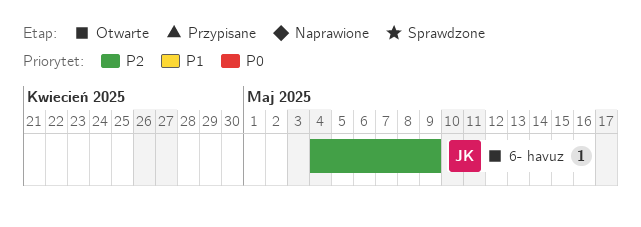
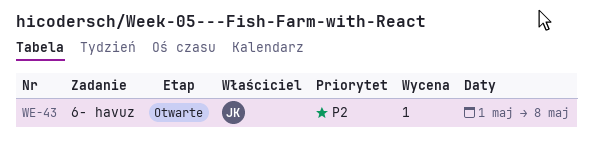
6- havuz, start: May 4 -> May 1
6- havuz, due: May 9 -> May 8

